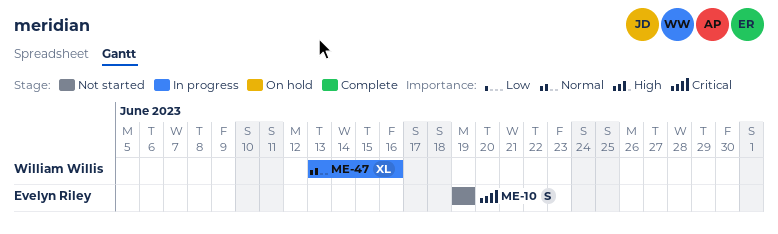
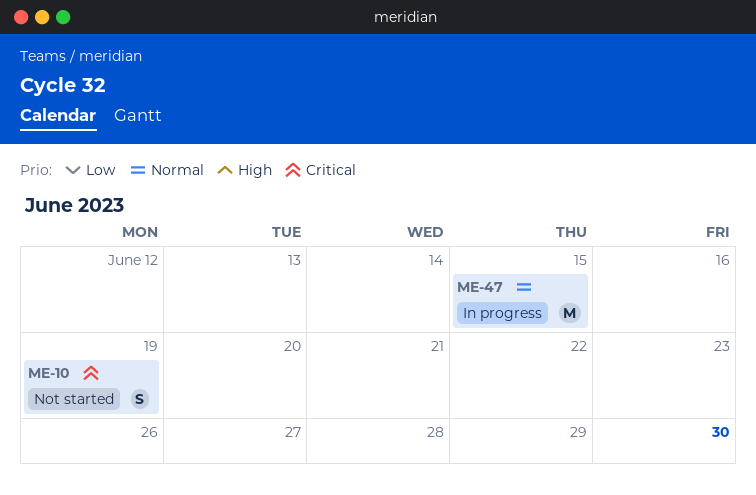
ME-47, estimate: XL -> M
ME-47, due: Jun 16 -> Jun 15

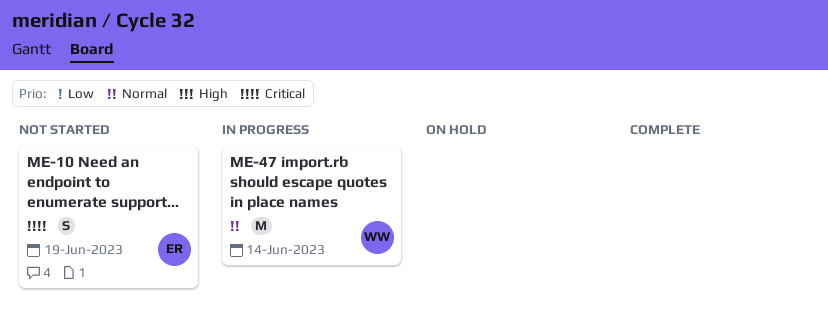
ME-47, due: Jun 15 -> Jun 14

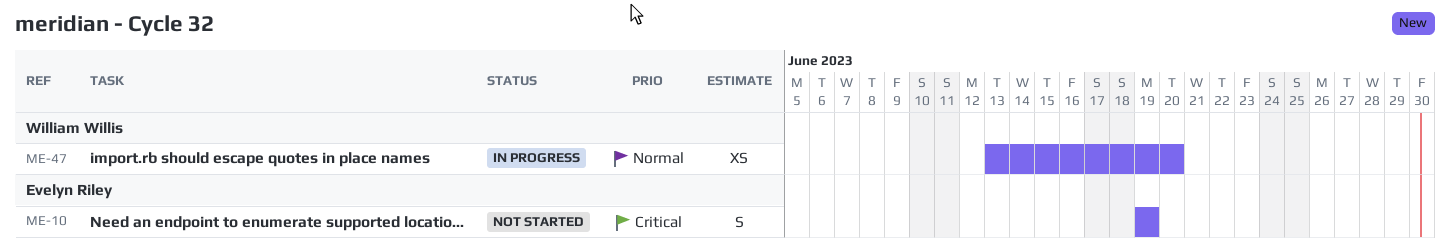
ME-47, estimate: M -> XS
ME-47, due: Jun 14 -> Jun 20

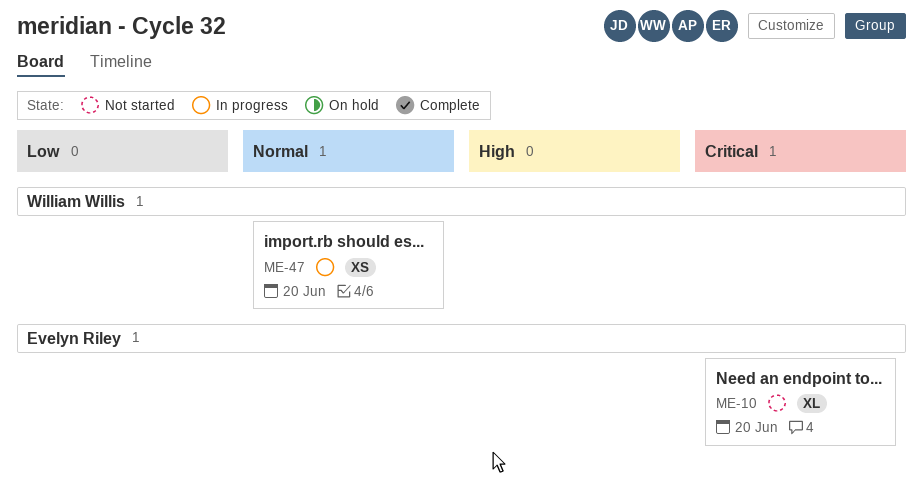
ME-10, estimate: S -> XL
ME-10, due: Jun 19 -> Jun 20

